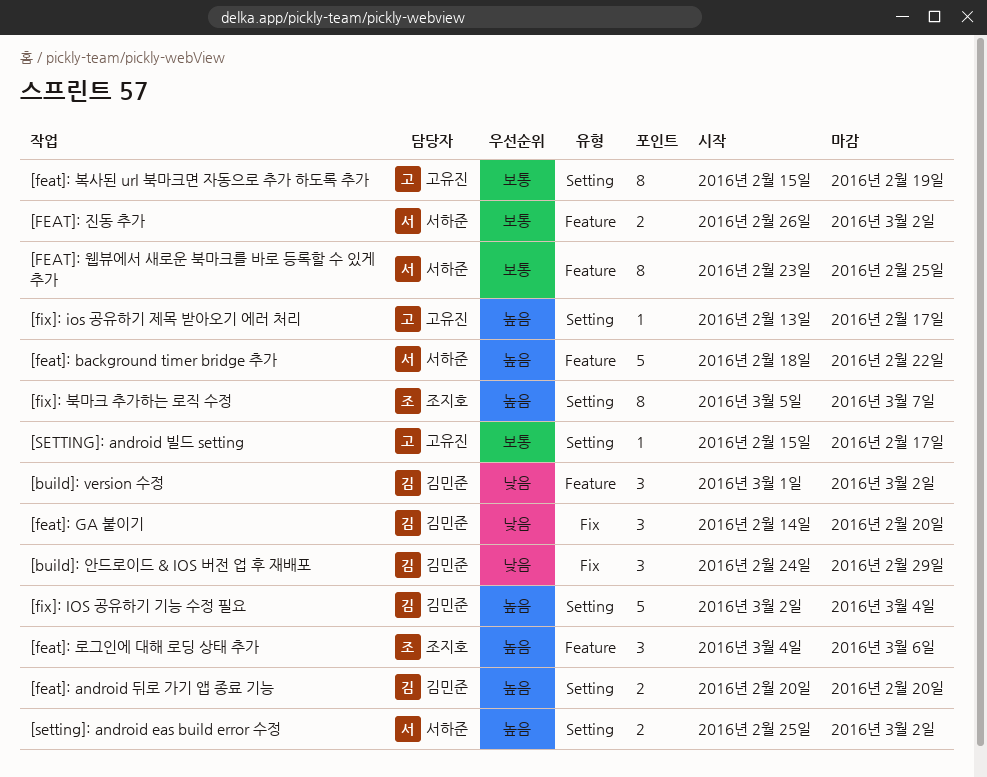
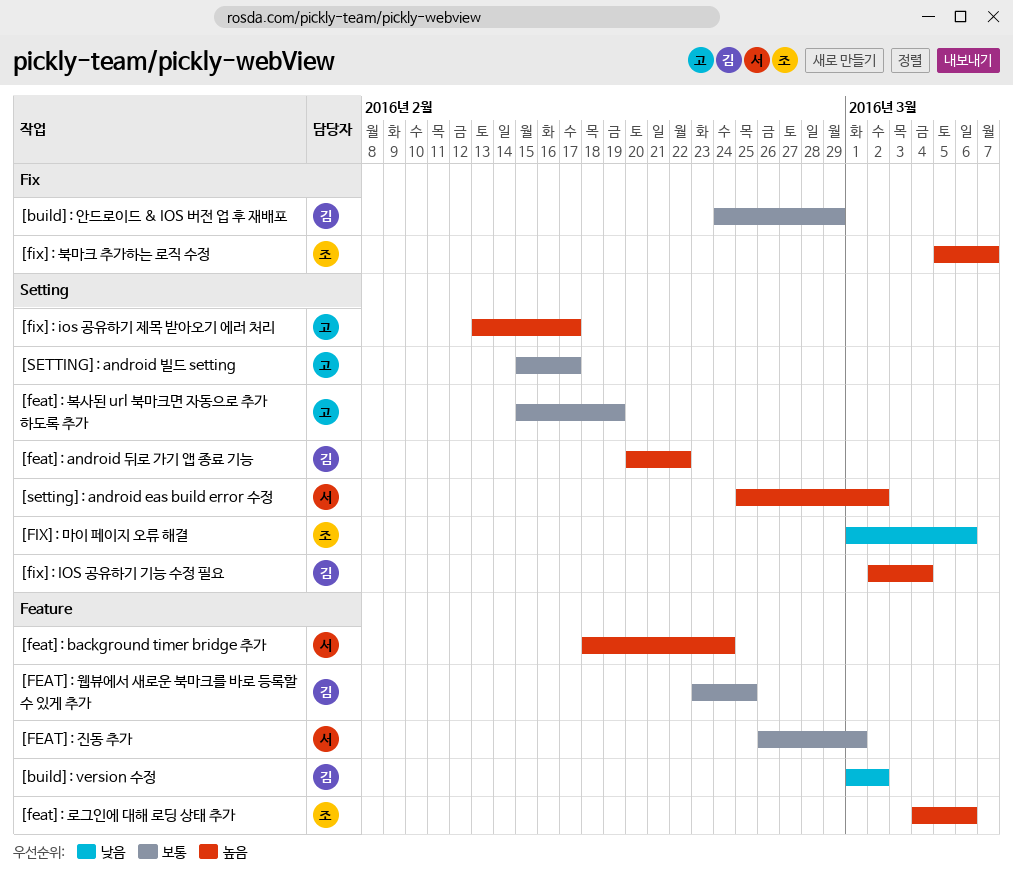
[build]: 안드로이드 & IOS 버전 업 후 재배포, priority: 낮음 -> 보통
[feat]: android 뒤로 가기 앱 종료 기능, due: Feb 20 -> Feb 22
[feat]: background timer bridge 추가, due: Feb 22 -> Feb 24
[feat]: GA 붙이기: present -> none
[FEAT]: 웹뷰에서 새로운 북마크를 바로 등록할 수 있게 추가, owner: 서하준 -> 김민준
[FEAT]: 진동 추가, due: Mar 2 -> Mar 1
[FIX]: 마이 페이지 오류 해결: none -> present
[fix]: 북마크 추가하는 로직 수정, label: Setting -> Fix

